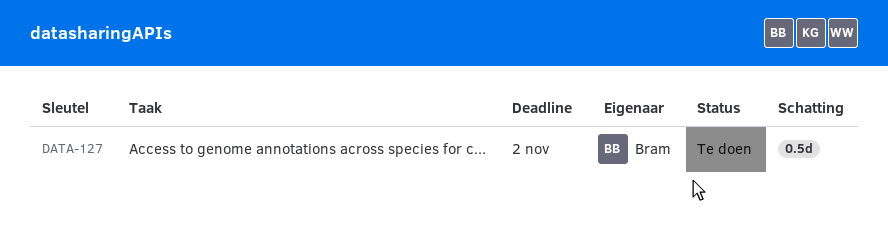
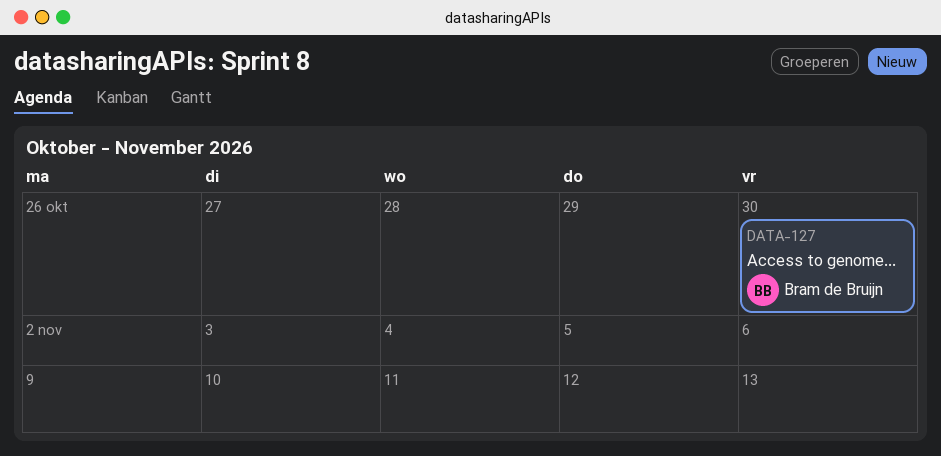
DATA-127, due: Nov 2 -> Oct 30

